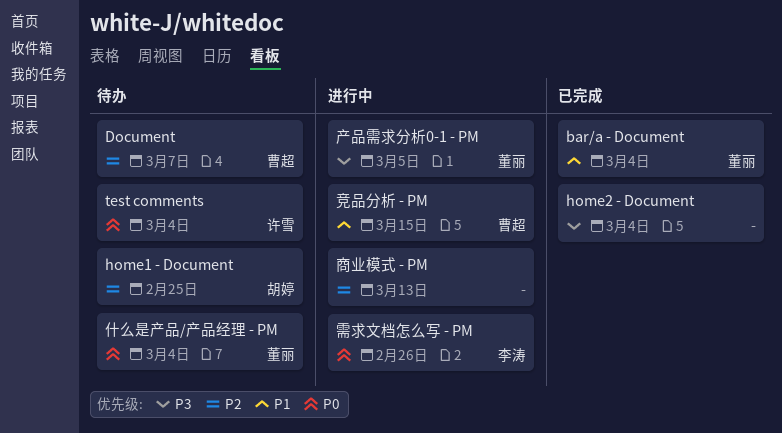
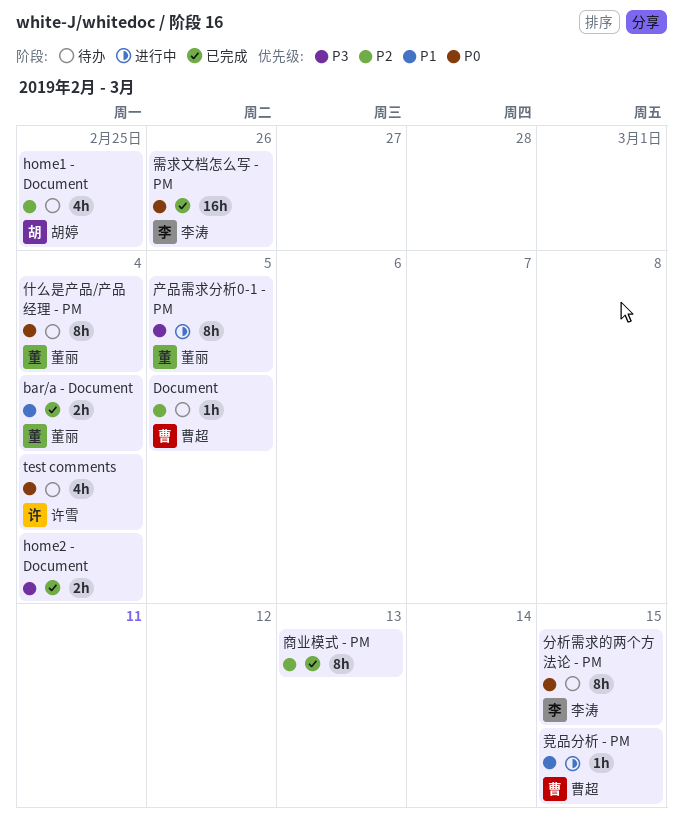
Document, due: Mar 7 -> Mar 5
分析需求的两个方法论 - PM: none -> present
商业模式 - PM, status: 进行中 -> 已完成
需求文档怎么写 - PM, status: 进行中 -> 已完成

